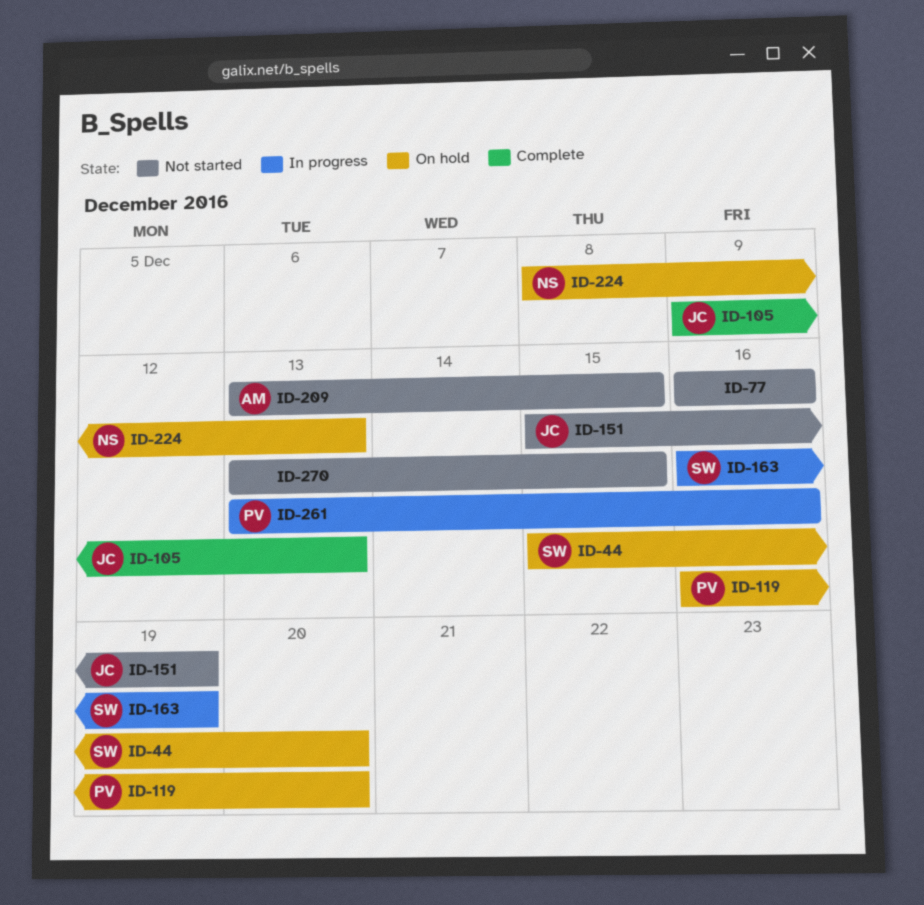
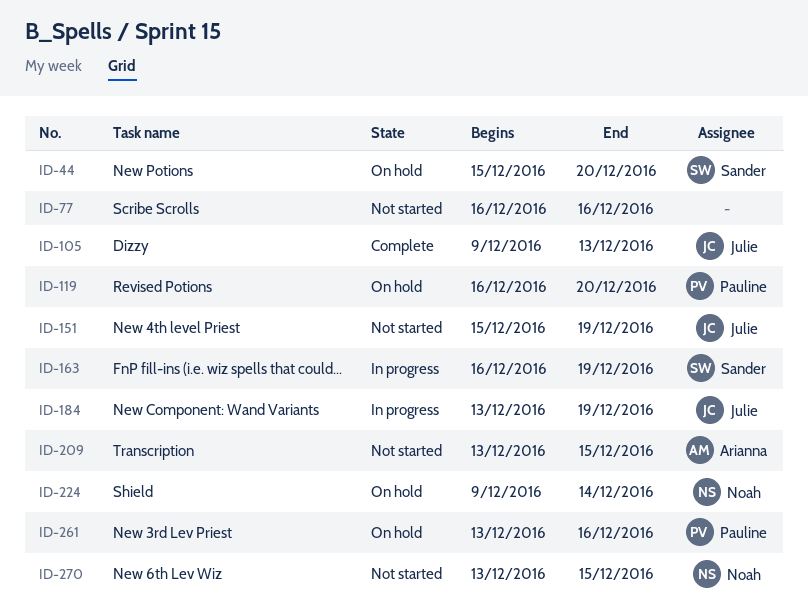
ID-184: none -> present
ID-224, start: Dec 8 -> Dec 9
ID-224, due: Dec 13 -> Dec 14
ID-261, status: In progress -> On hold
ID-270, owner: none -> Noah

